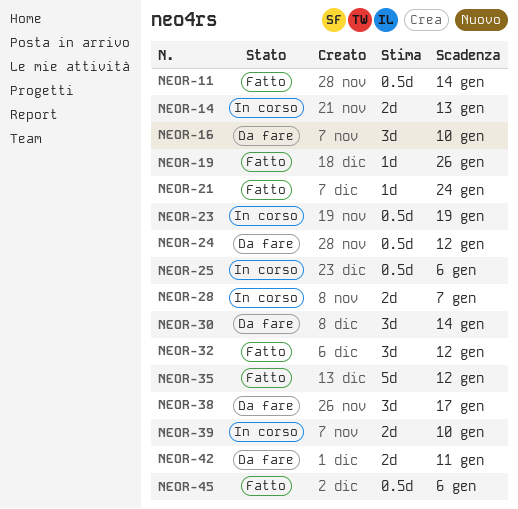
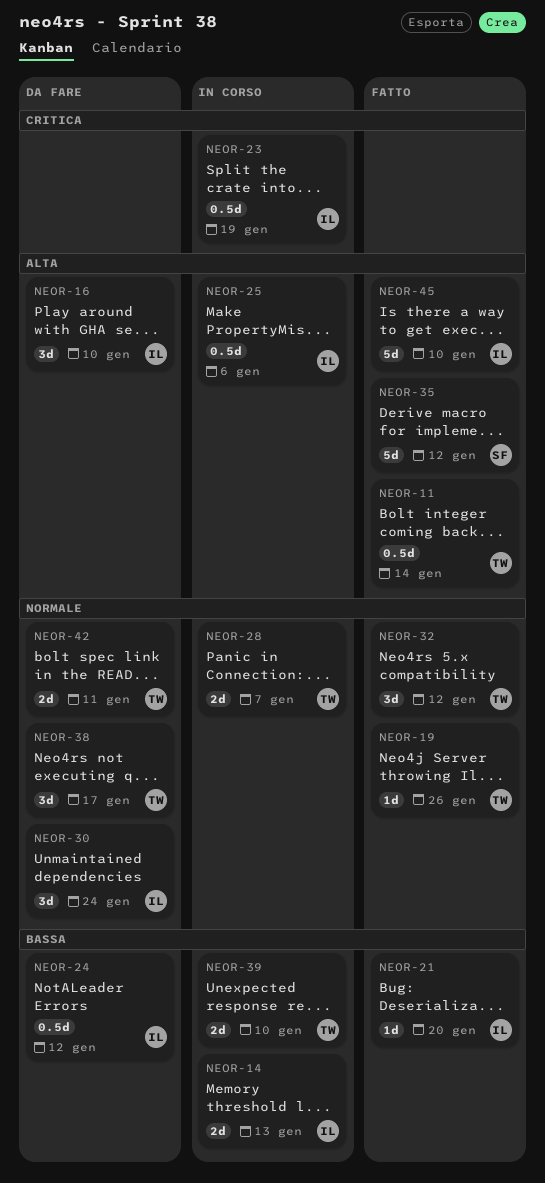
NEOR-21, due: Jan 24 -> Jan 20
NEOR-30, due: Jan 14 -> Jan 24
NEOR-45, estimate: 0.5d -> 5d
NEOR-45, due: Jan 6 -> Jan 10

